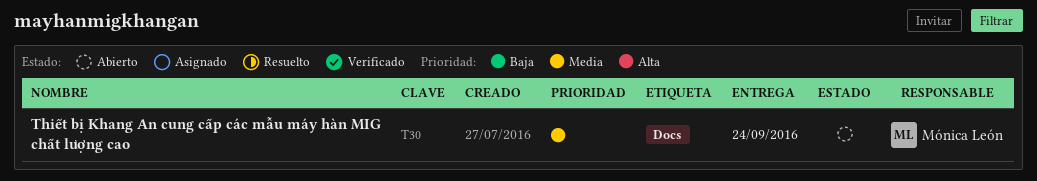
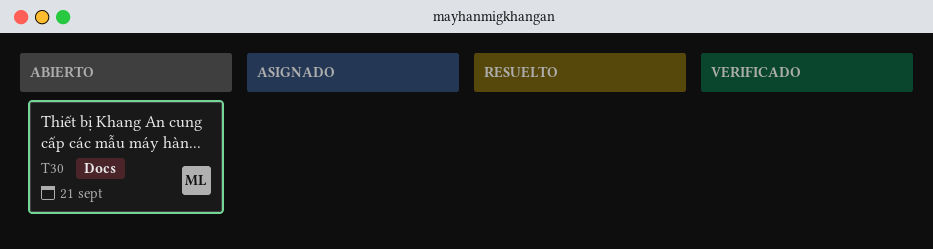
T30, due: Sep 24 -> Sep 21

